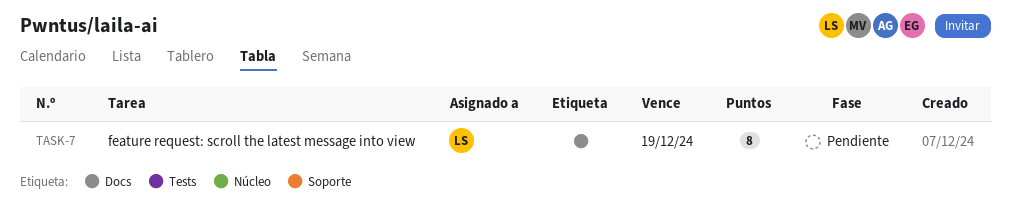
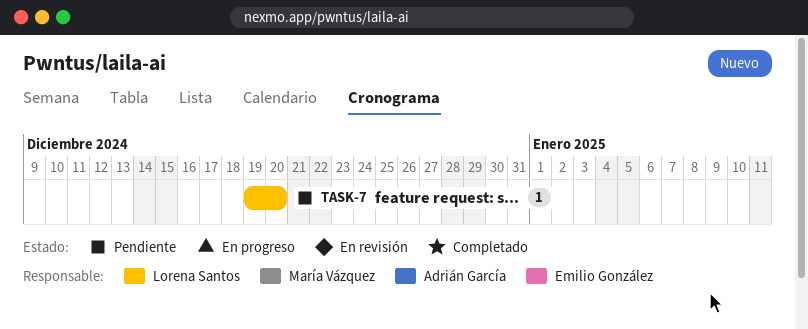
TASK-7, estimate: 8 -> 1
TASK-7, due: Dec 19 -> Dec 20

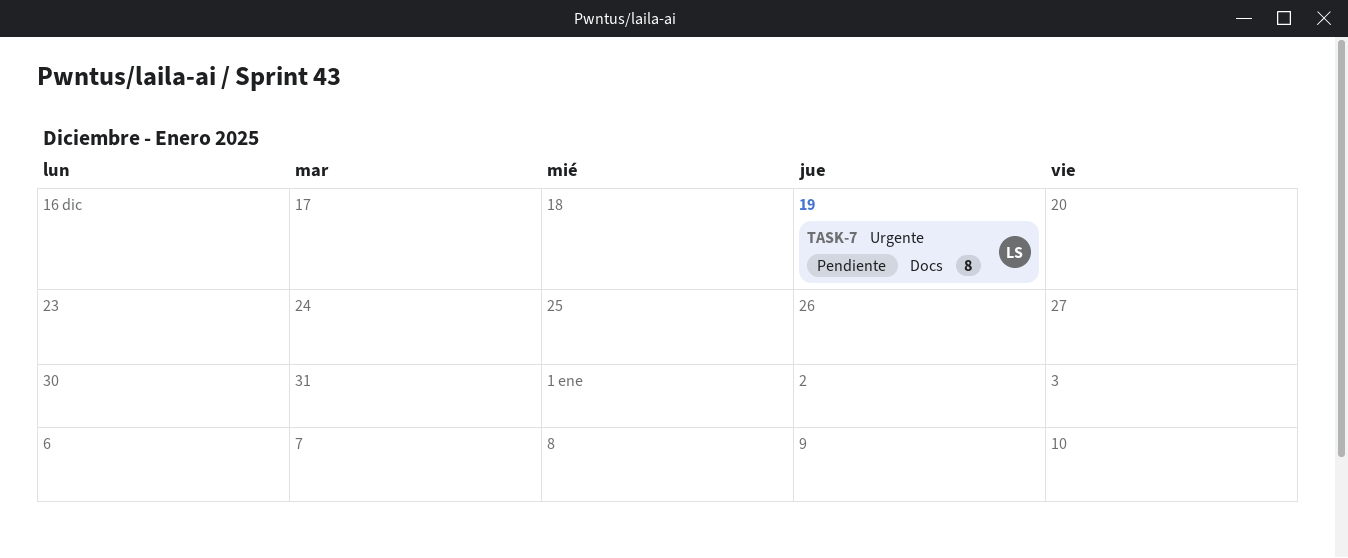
TASK-7, estimate: 1 -> 8
TASK-7, due: Dec 20 -> Dec 19

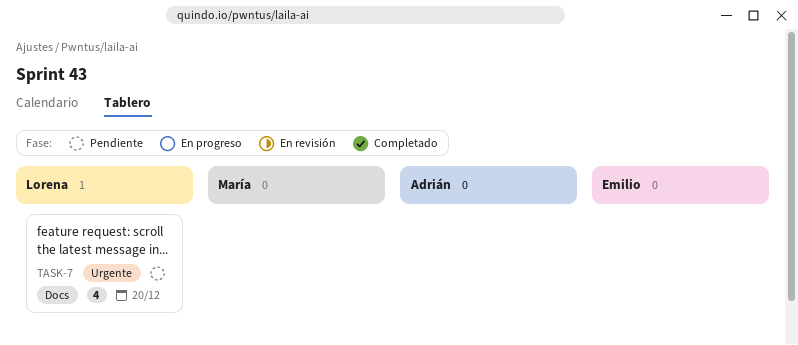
TASK-7, estimate: 8 -> 4
TASK-7, due: Dec 19 -> Dec 20

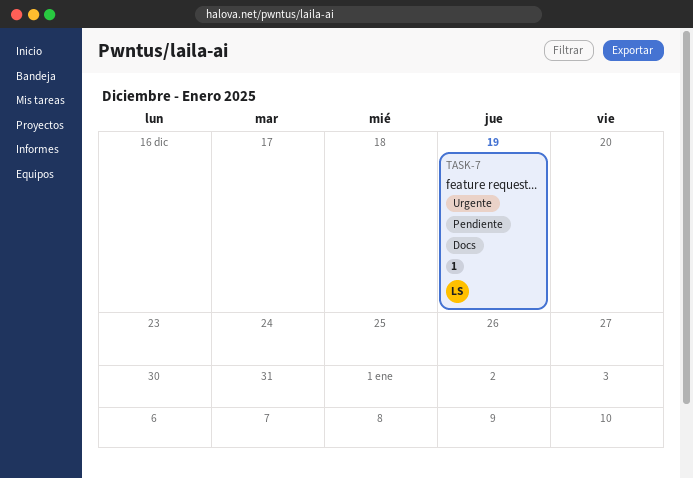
TASK-7, estimate: 4 -> 1
TASK-7, due: Dec 20 -> Dec 19

